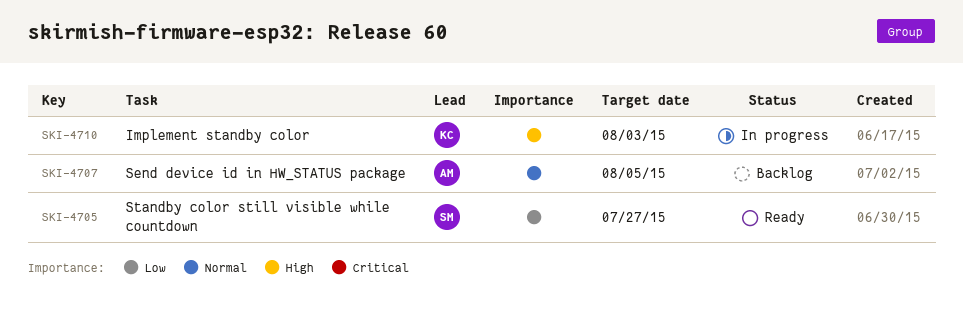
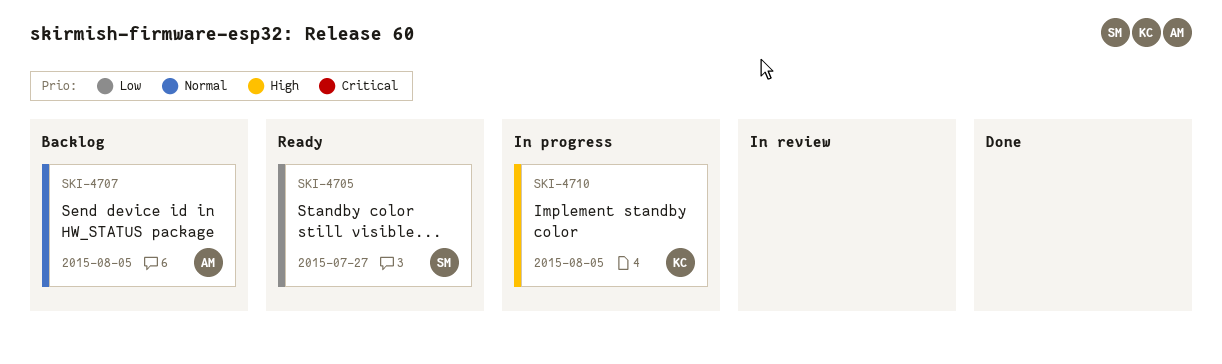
SKI-4710, due: Aug 3 -> Aug 5

